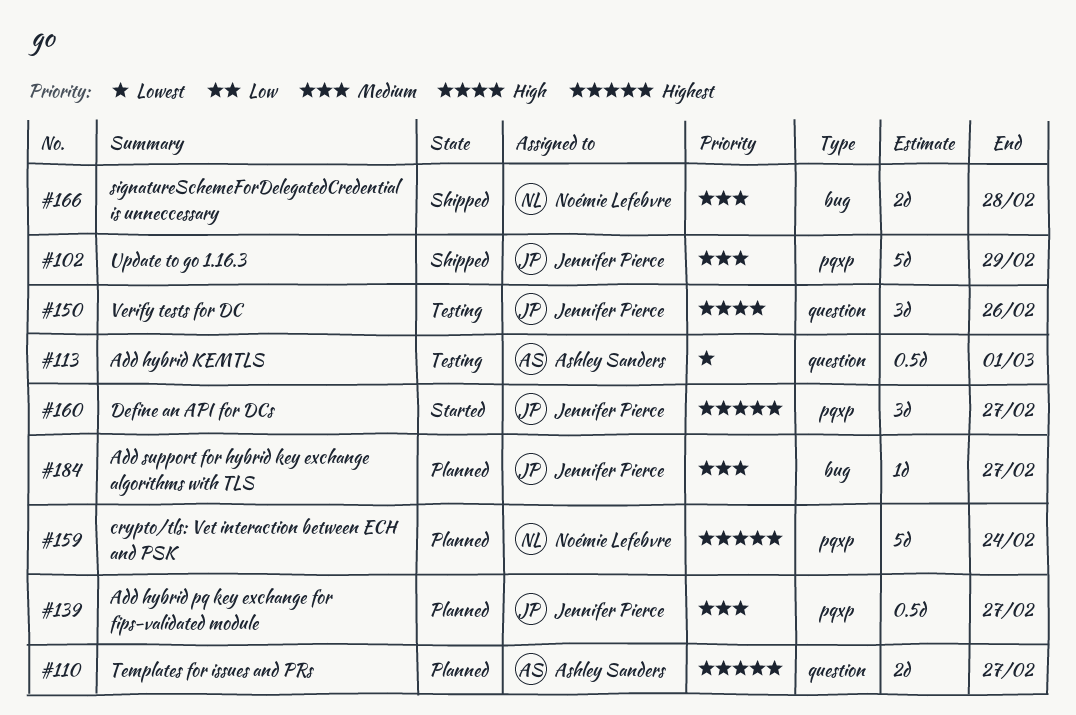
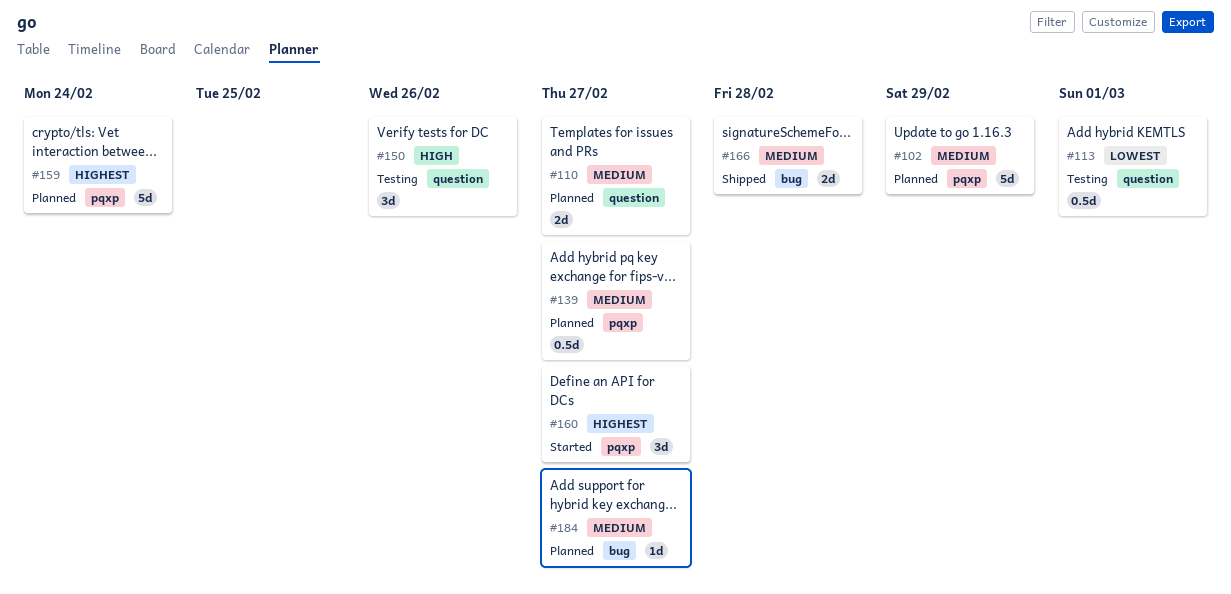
#102, status: Shipped -> Planned
#110, priority: Highest -> Medium

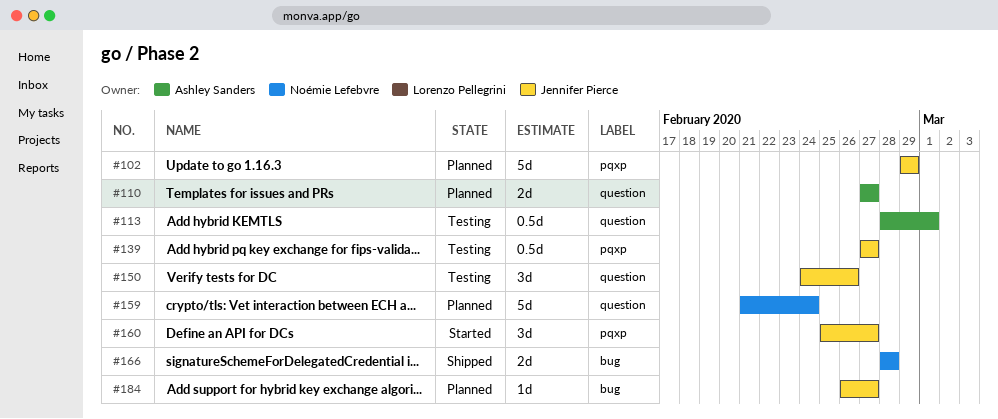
#139, status: Planned -> Testing
#159, label: pqxp -> question

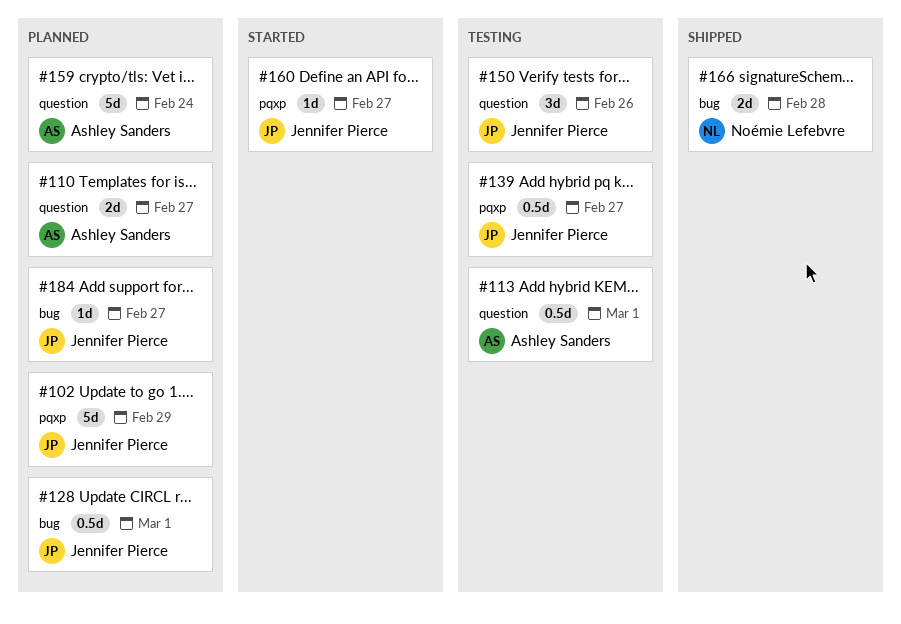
#128: none -> present
#159, owner: Noémie Lefebvre -> Ashley Sanders
#160, estimate: 3d -> 1d

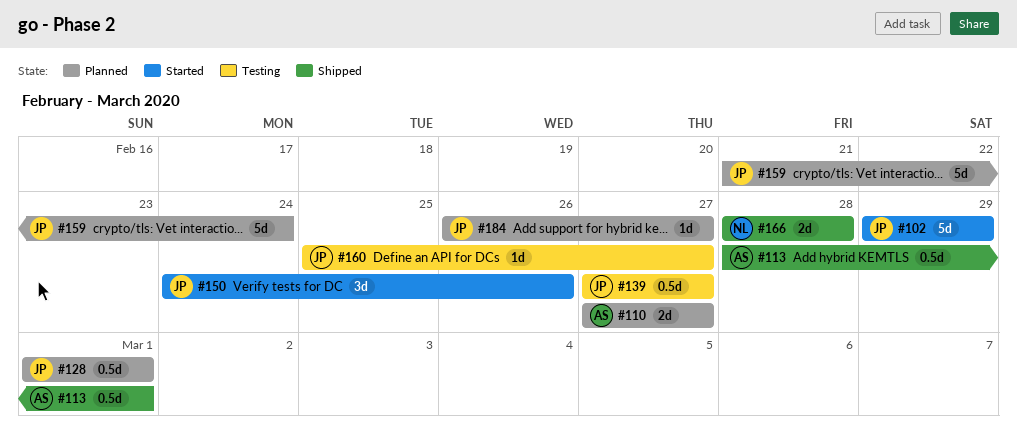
#102, status: Planned -> Started
#113, status: Testing -> Shipped
#150, status: Testing -> Started
#159, owner: Ashley Sanders -> Jennifer Pierce
#160, status: Started -> Testing

